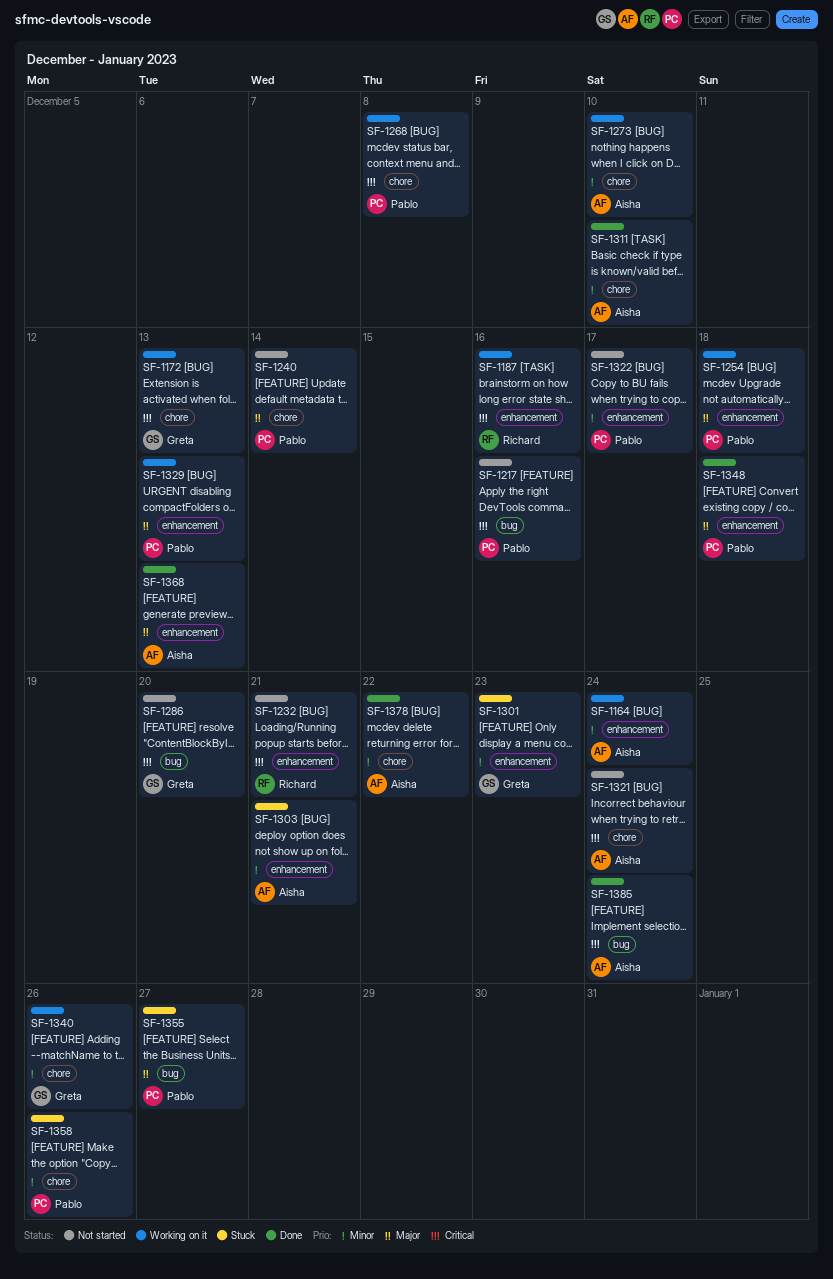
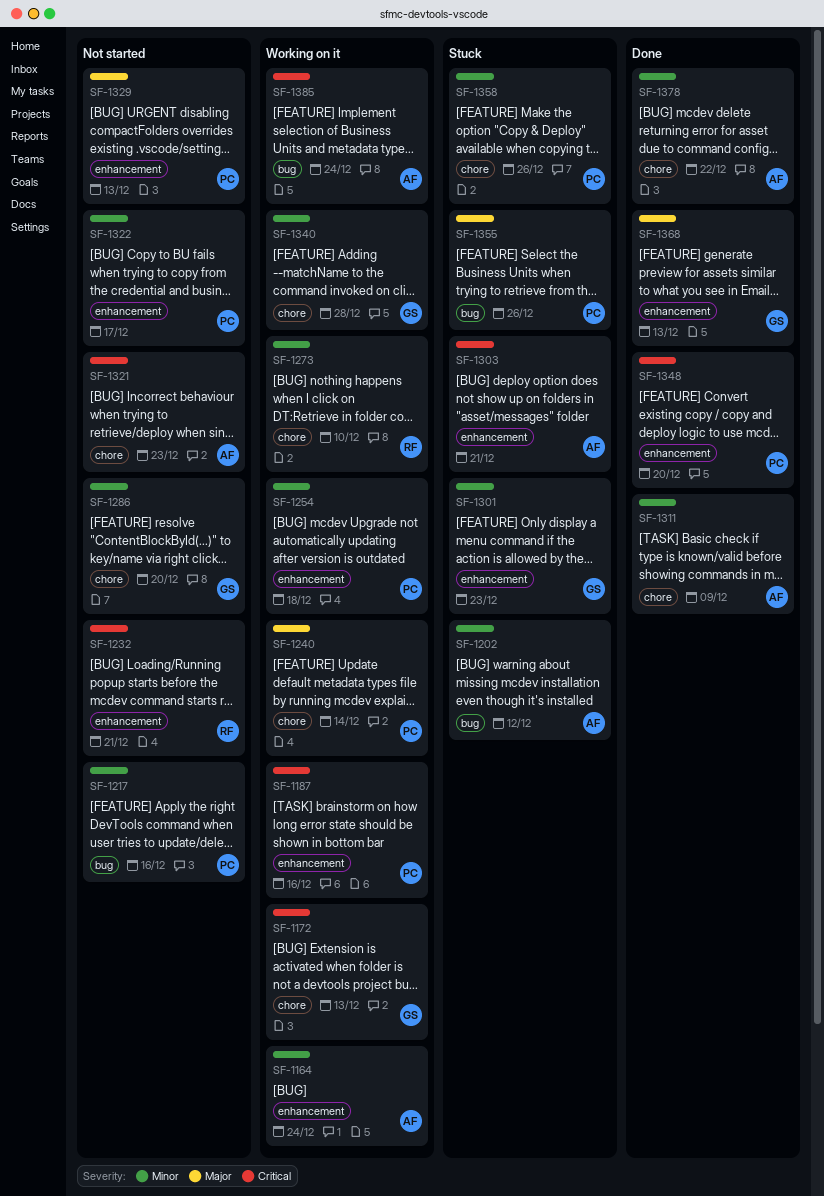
SF-1187, owner: Richard -> Pablo
SF-1202: none -> present
SF-1217, priority: Critical -> Minor
SF-1240, status: Not started -> Working on it
SF-1254, priority: Major -> Minor
SF-1268: present -> none
SF-1273, owner: Aisha -> Richard
SF-1286, priority: Critical -> Minor
SF-1286, label: bug -> chore
SF-1303, priority: Minor -> Critical
SF-1311, due: Dec 10 -> Dec 9
SF-1321, due: Dec 24 -> Dec 23
SF-1329, status: Working on it -> Not started
SF-1340, due: Dec 26 -> Dec 28
SF-1348, priority: Major -> Critical
SF-1348, due: Dec 18 -> Dec 20
SF-1355, due: Dec 27 -> Dec 26
SF-1368, owner: Aisha -> Greta
SF-1385, status: Done -> Working on it

